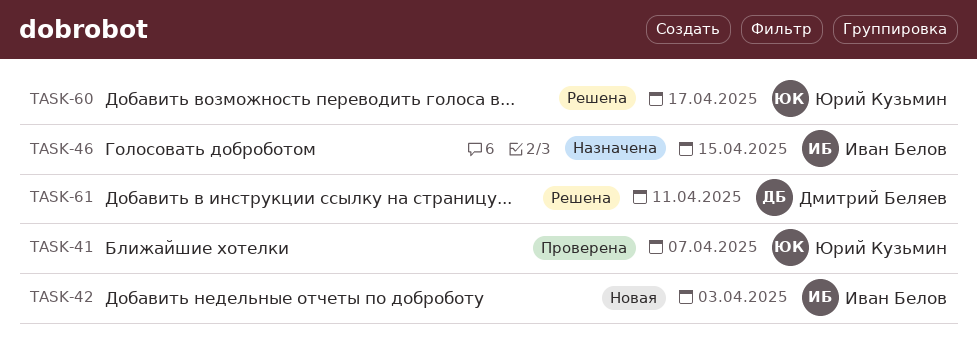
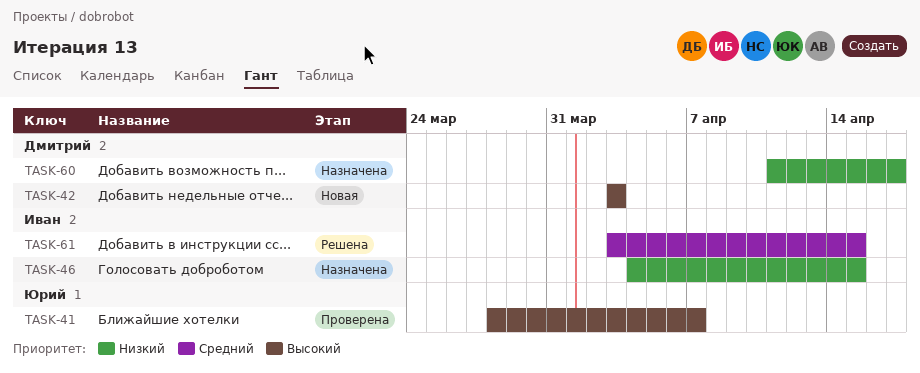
TASK-42, owner: Иван Белов -> Дмитрий Беляев
TASK-60, status: Решена -> Назначена
TASK-60, owner: Юрий Кузьмин -> Дмитрий Беляев
TASK-61, owner: Дмитрий Беляев -> Иван Белов
TASK-61, due: Apr 11 -> Apr 15

